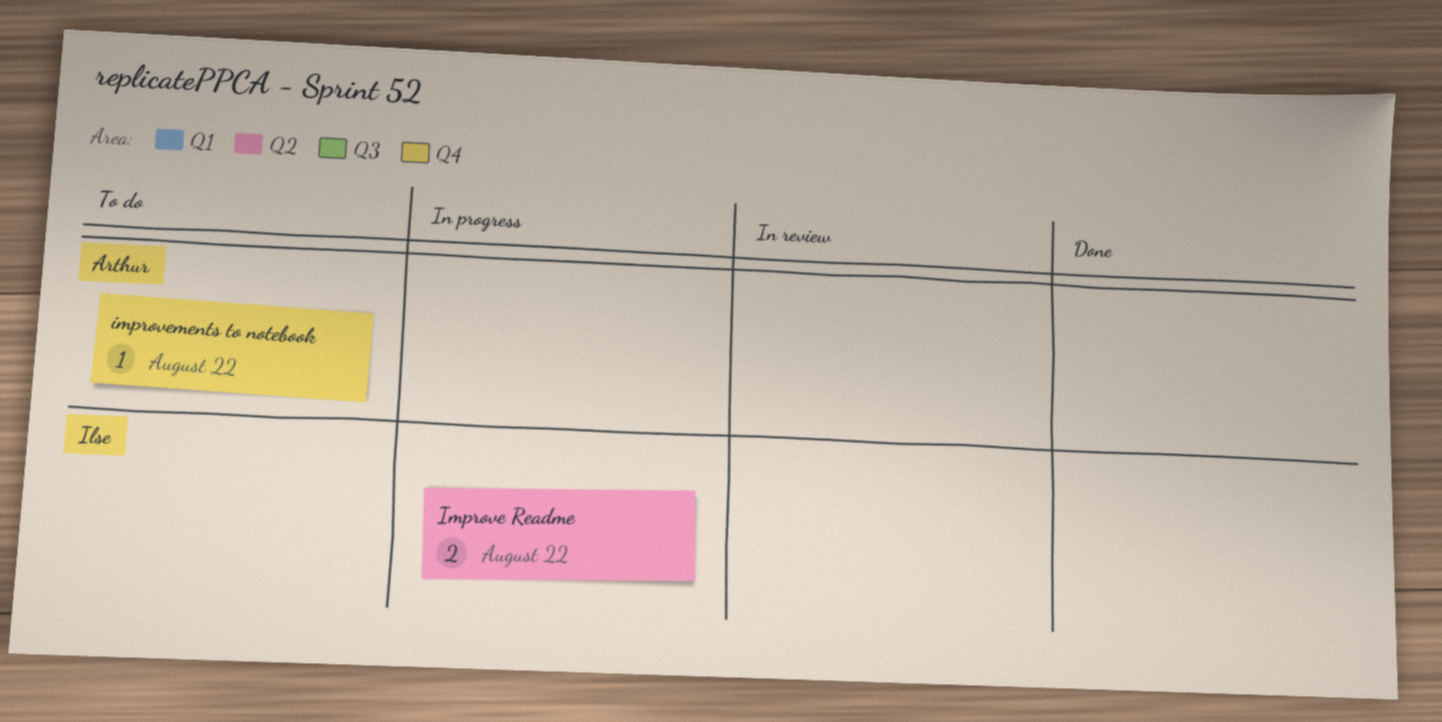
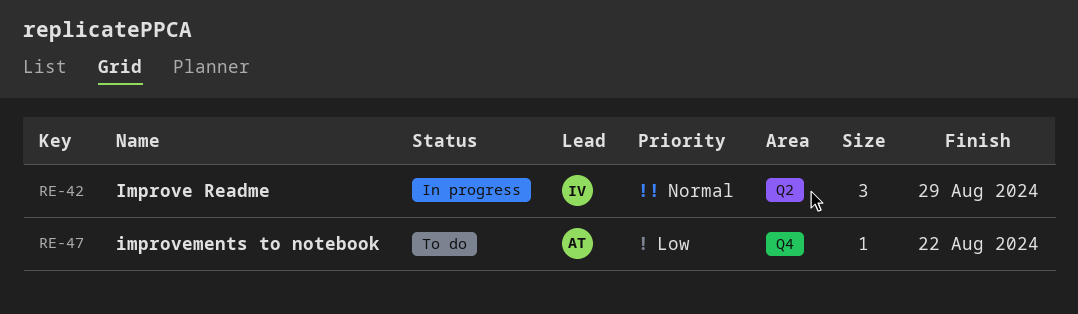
Improve Readme, estimate: 2 -> 3
Improve Readme, due: Aug 22 -> Aug 29

